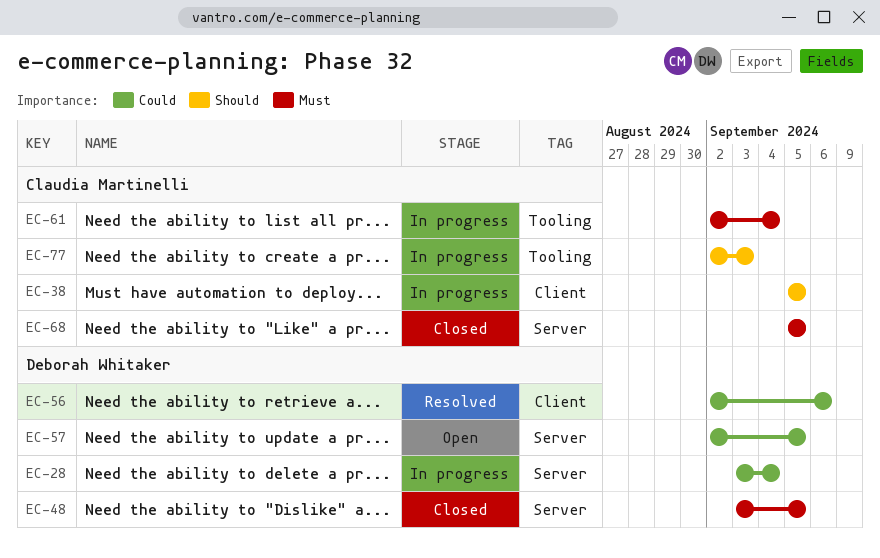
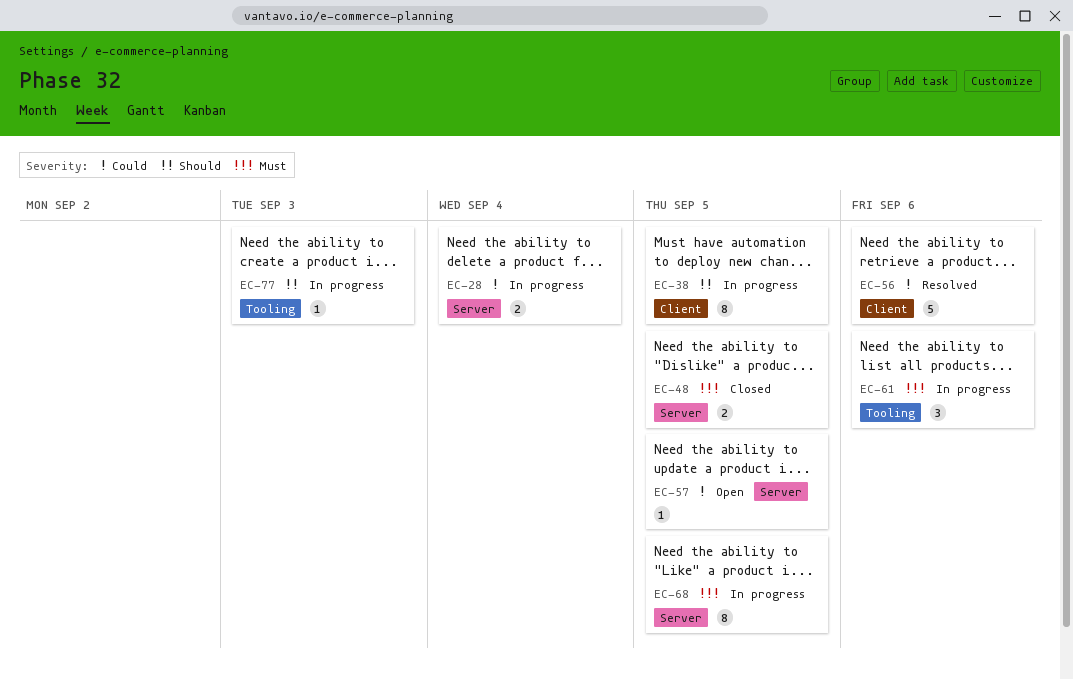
EC-61, due: Sep 4 -> Sep 6
EC-68, status: Closed -> In progress

